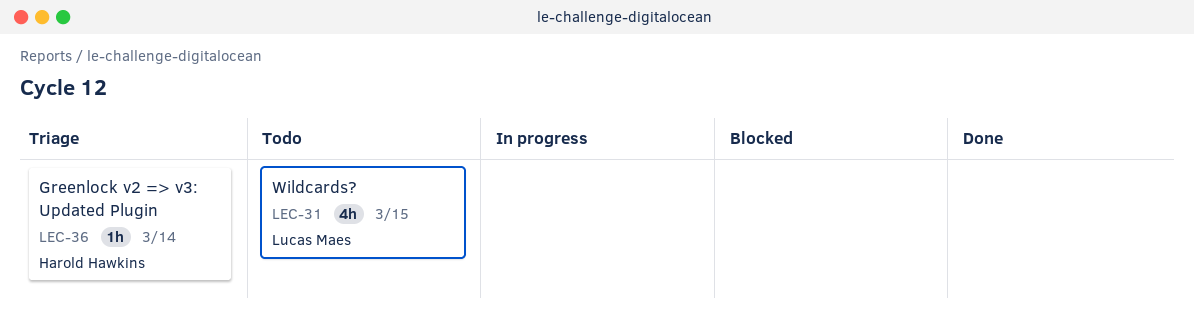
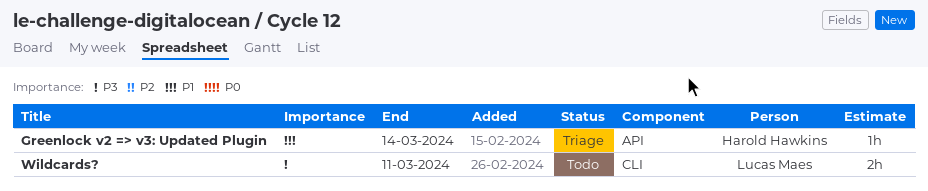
Wildcards?, estimate: 4h -> 2h
Wildcards?, due: Mar 15 -> Mar 11

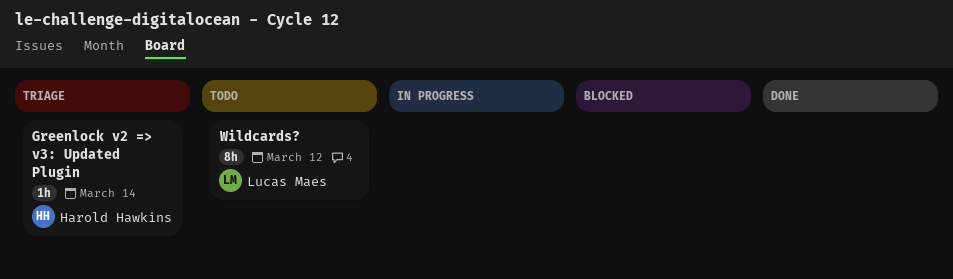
Wildcards?, estimate: 2h -> 8h
Wildcards?, due: Mar 11 -> Mar 12

